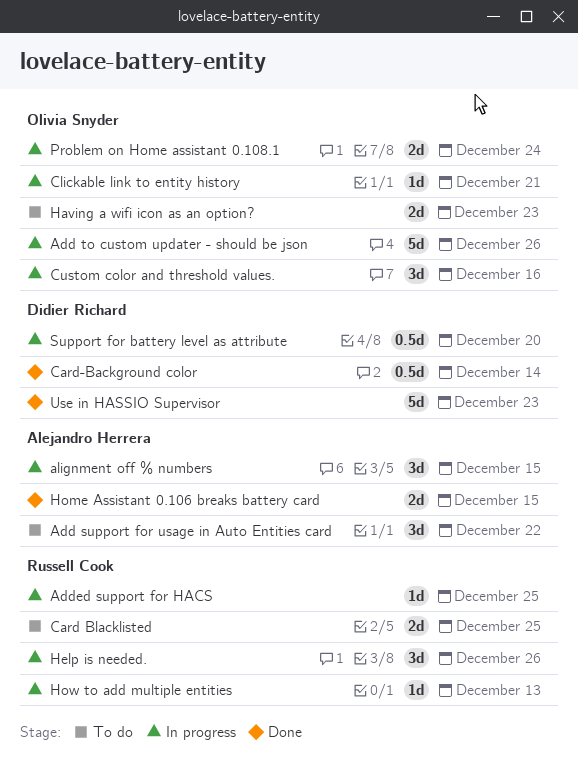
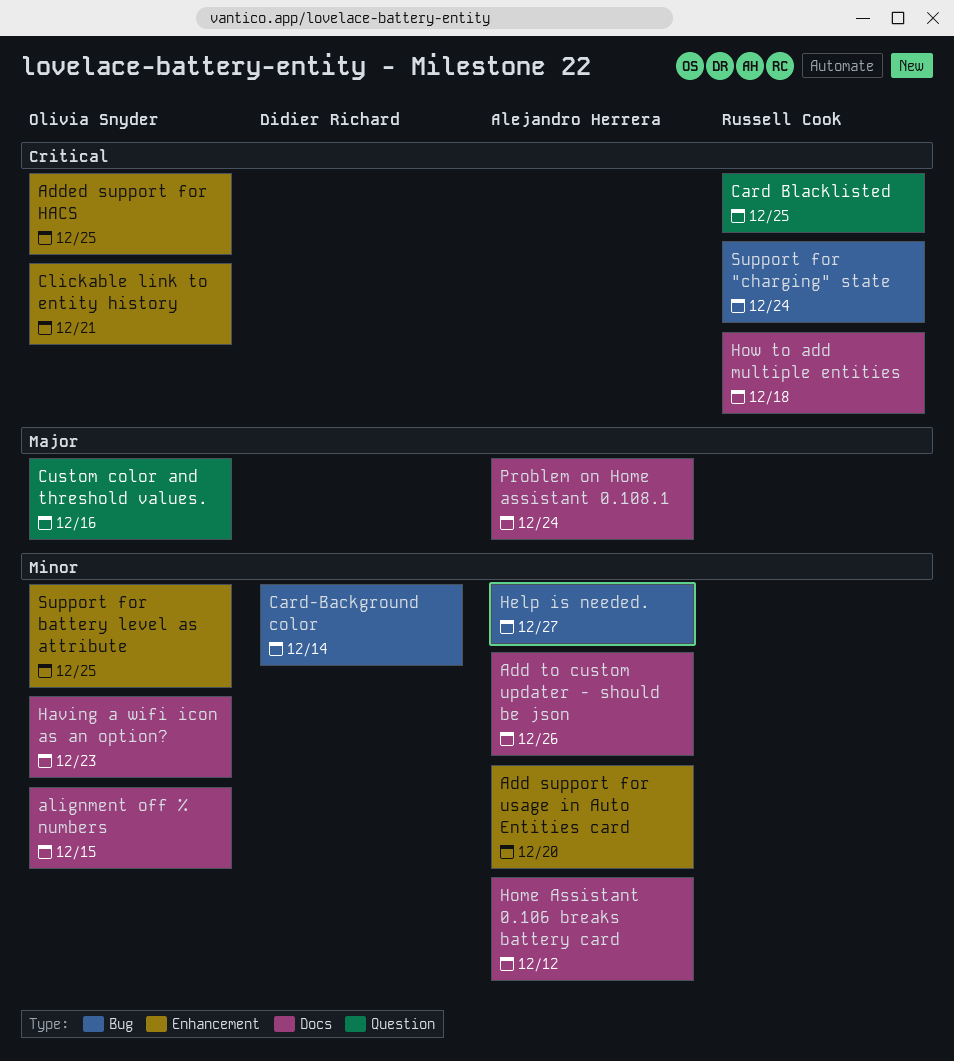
Add support for usage in Auto Entities card, due: Dec 22 -> Dec 20
Add to custom updater - should be json, owner: Olivia Snyder -> Alejandro Herrera
Added support for HACS, owner: Russell Cook -> Olivia Snyder
alignment off % numbers, owner: Alejandro Herrera -> Olivia Snyder
Help is needed., owner: Russell Cook -> Alejandro Herrera
Help is needed., due: Dec 26 -> Dec 27
Home Assistant 0.106 breaks battery card, due: Dec 15 -> Dec 12
How to add multiple entities, due: Dec 13 -> Dec 18
Problem on Home assistant 0.108.1, owner: Olivia Snyder -> Alejandro Herrera
Support for "charging" state: none -> present
Support for battery level as attribute, owner: Didier Richard -> Olivia Snyder
Support for battery level as attribute, due: Dec 20 -> Dec 25
Use in HASSIO Supervisor: present -> none

